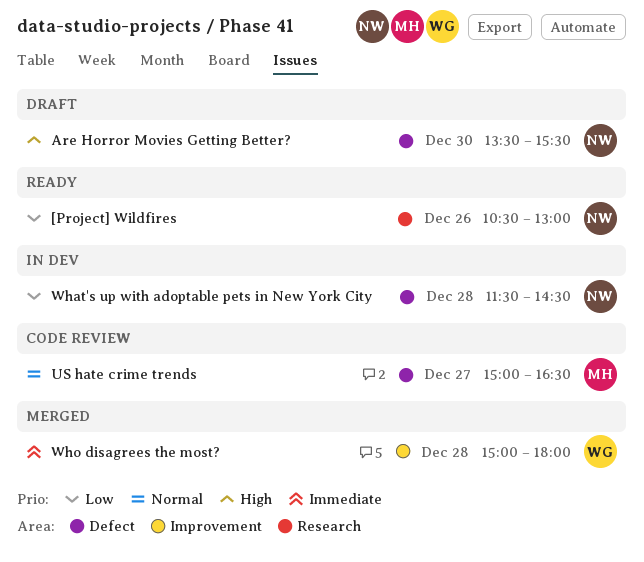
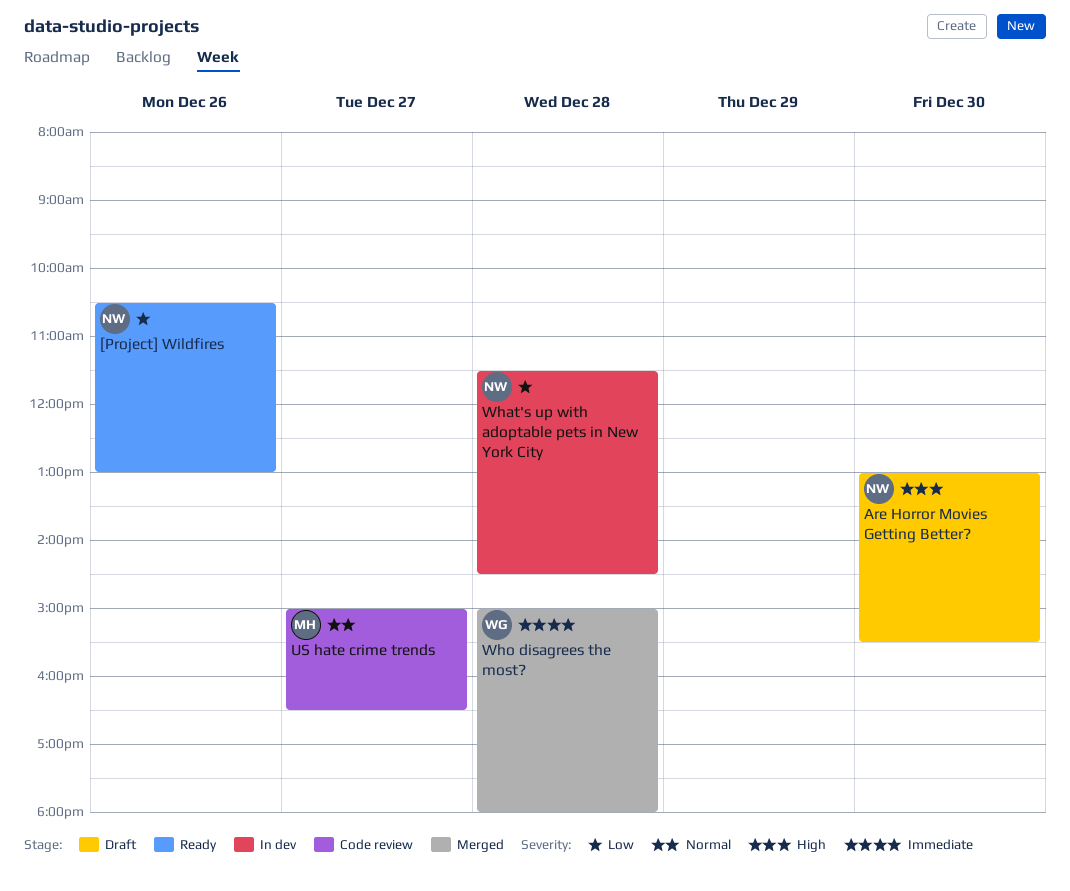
Are Horror Movies Getting Better?, begins: 13:30 -> 13:00

